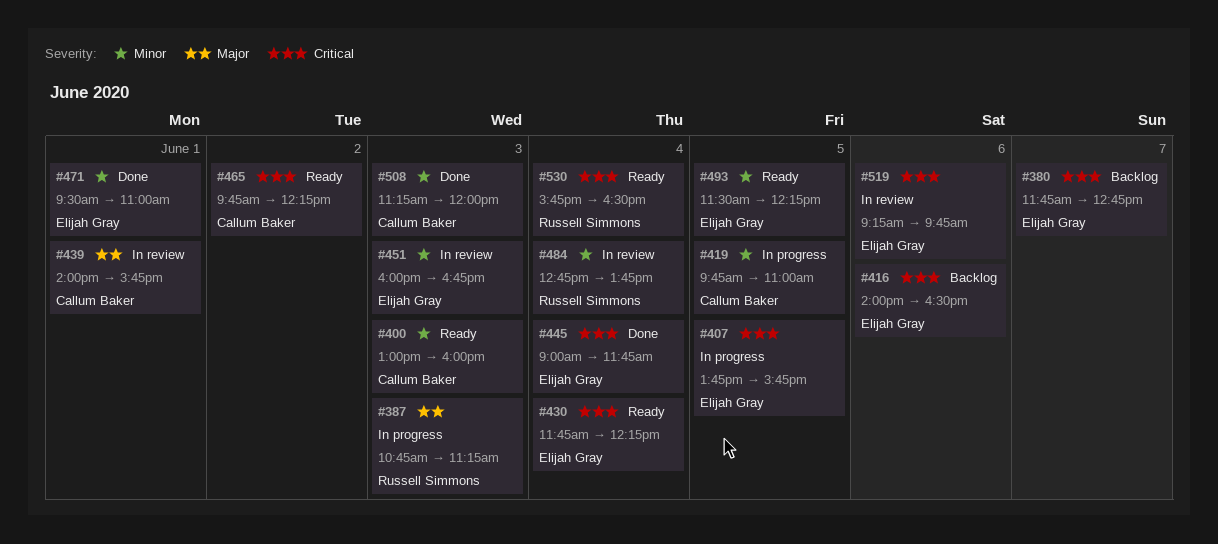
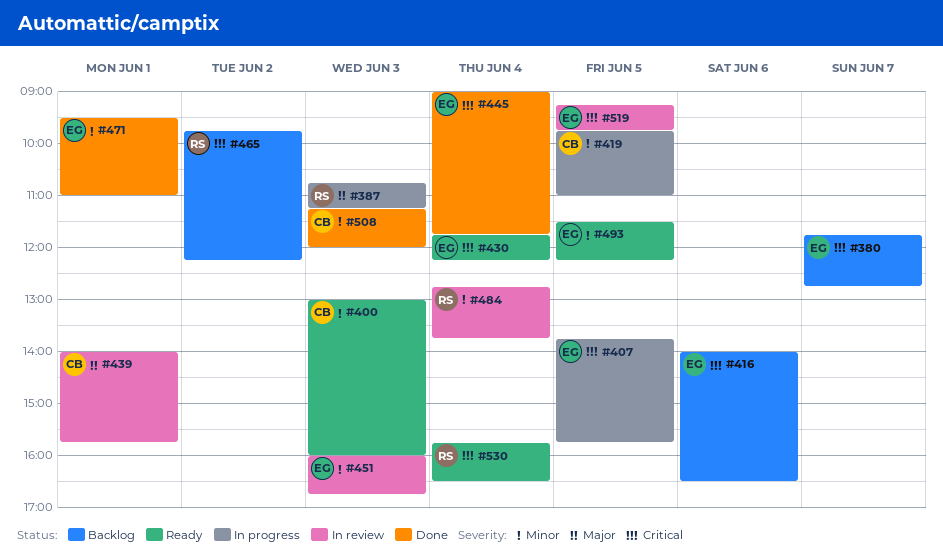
#465, status: Ready -> Backlog
#465, owner: Callum Baker -> Russell Simmons
#519, day: Jun 6 -> Jun 5

